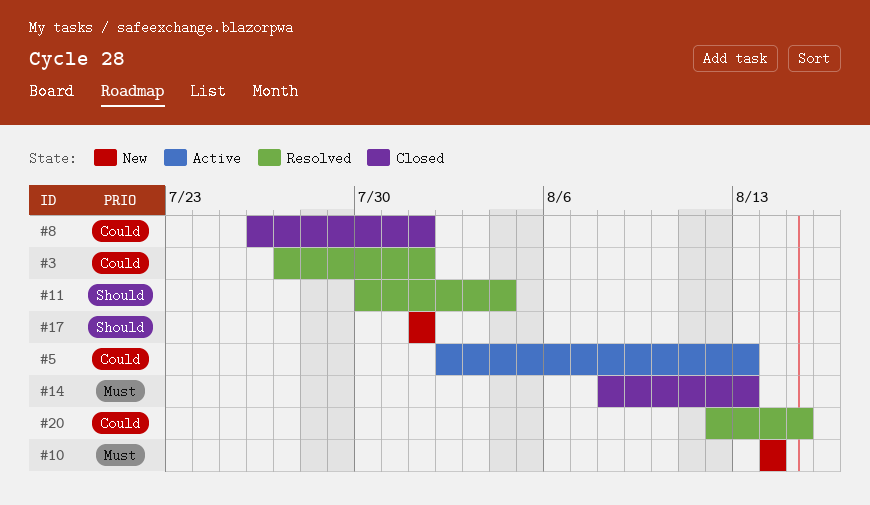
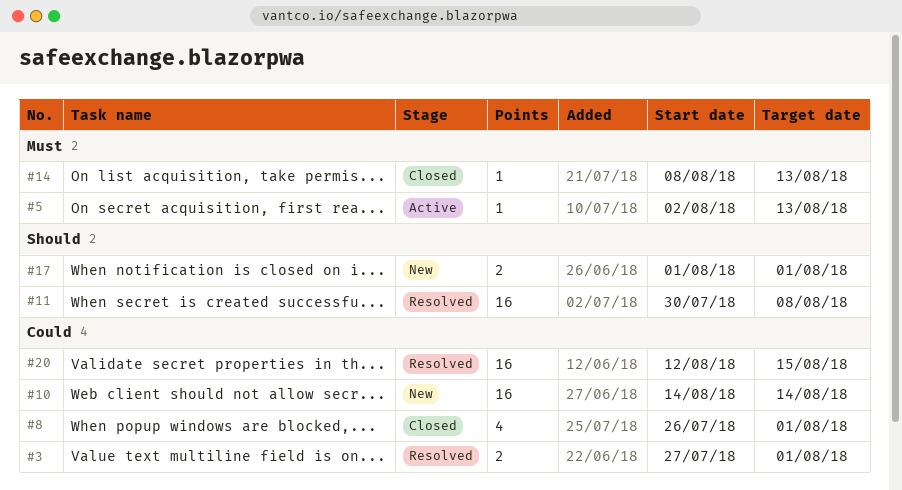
#5, priority: Could -> Must
#10, priority: Must -> Could
#11, due: Aug 4 -> Aug 8

